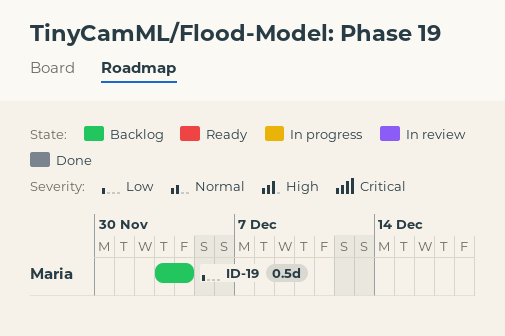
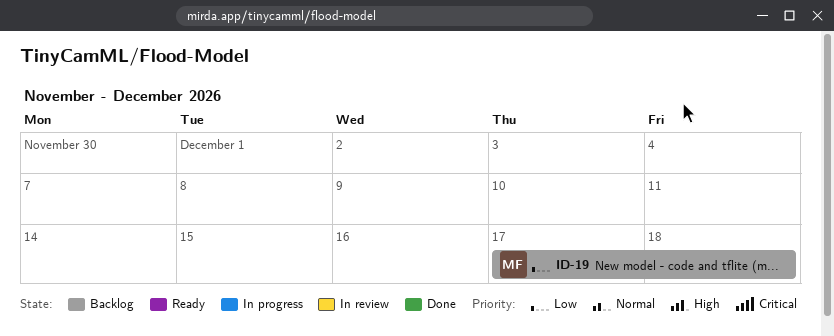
ID-19, start: Dec 3 -> Dec 17
ID-19, due: Dec 4 -> Dec 18

